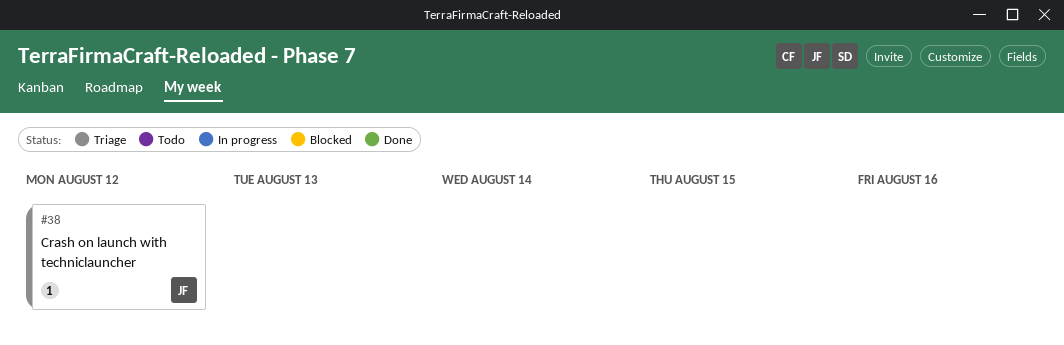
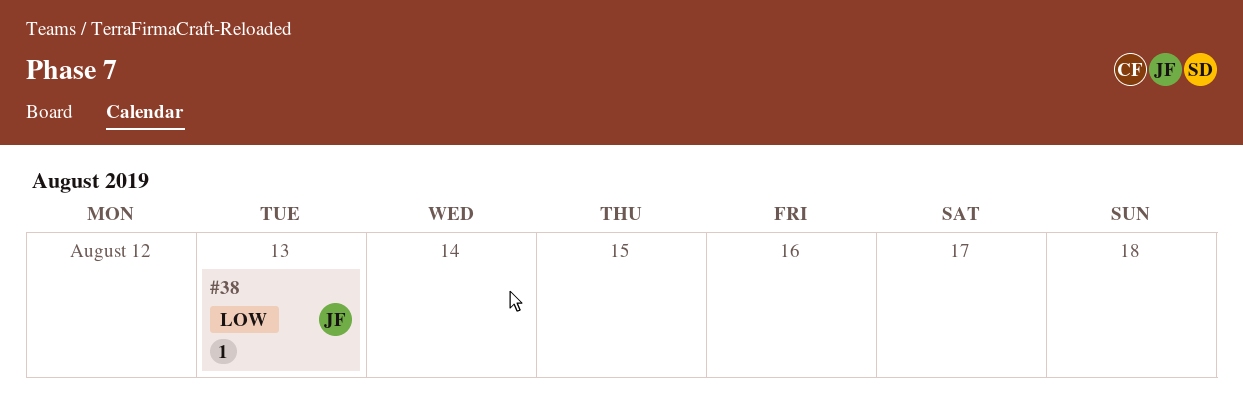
#38, due: Aug 12 -> Aug 13

